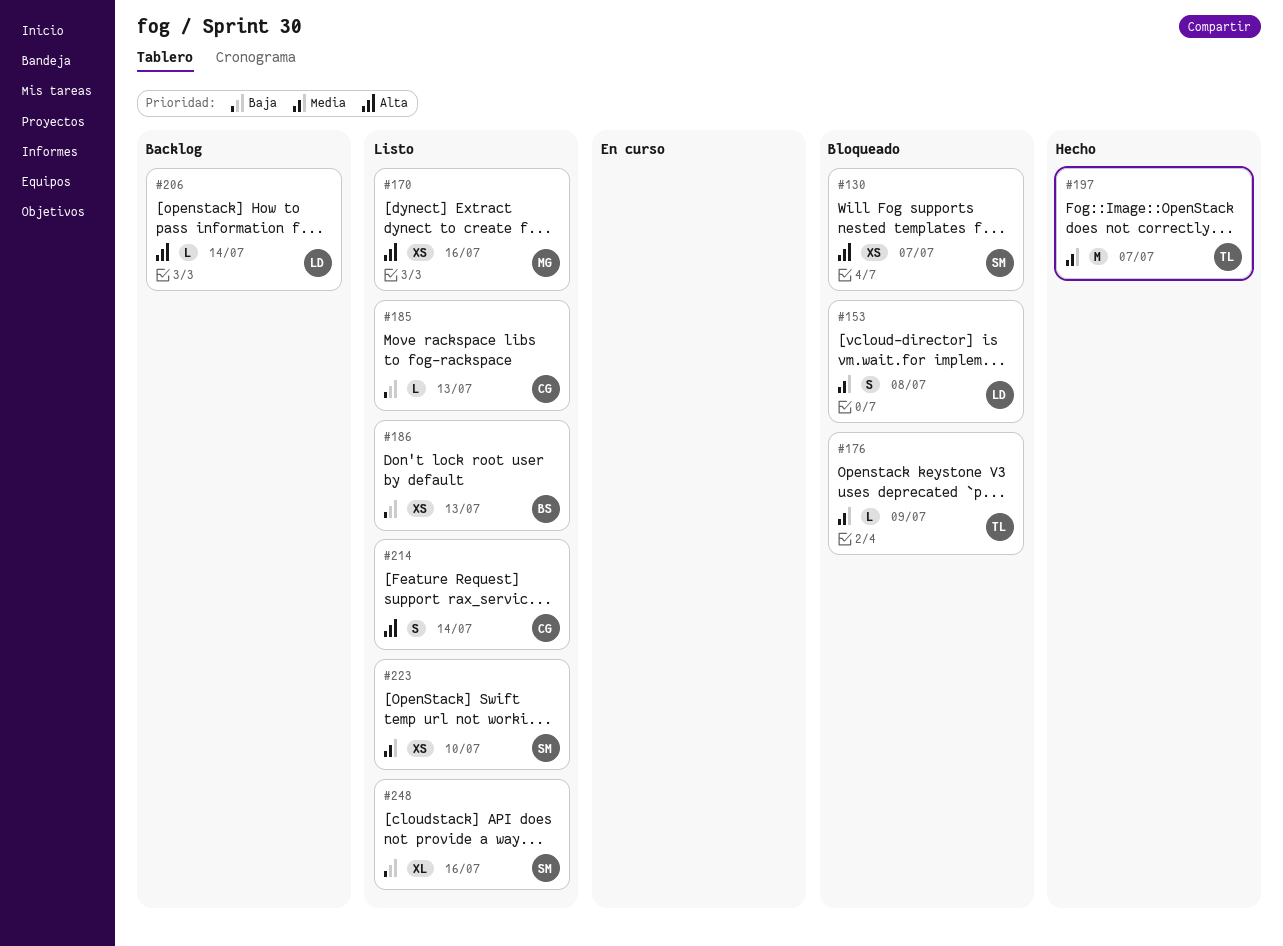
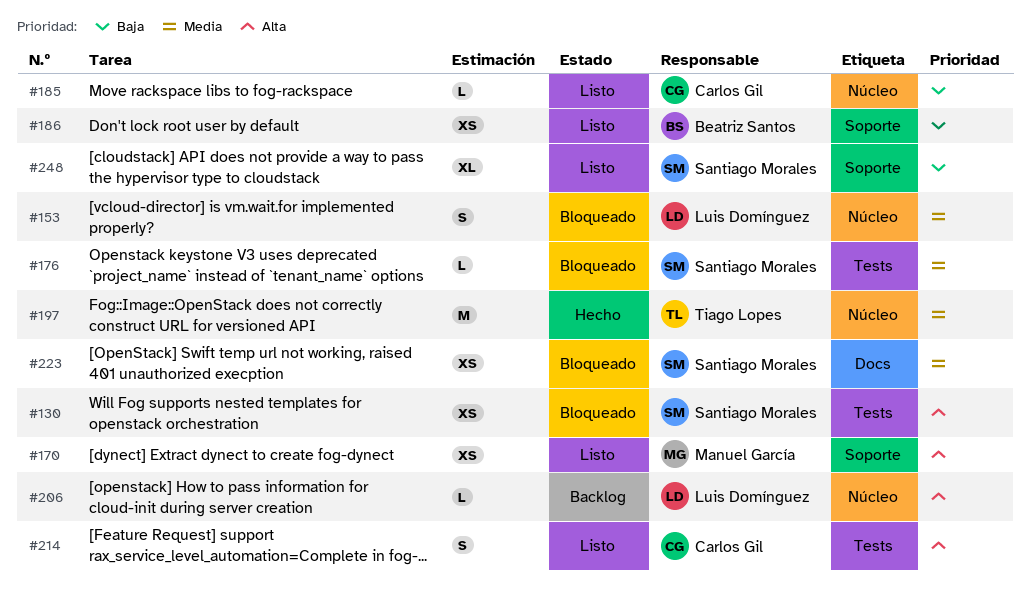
#176, owner: Tiago Lopes -> Santiago Morales
#223, status: Listo -> Bloqueado

